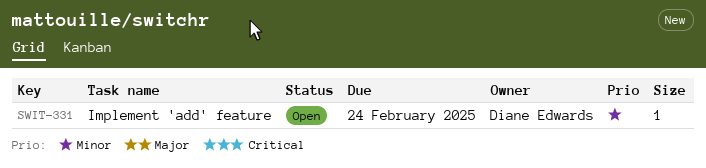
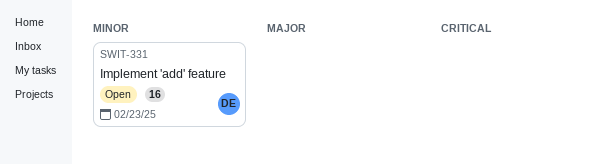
SWIT-331, estimate: 1 -> 16
SWIT-331, due: Feb 24 -> Feb 23

